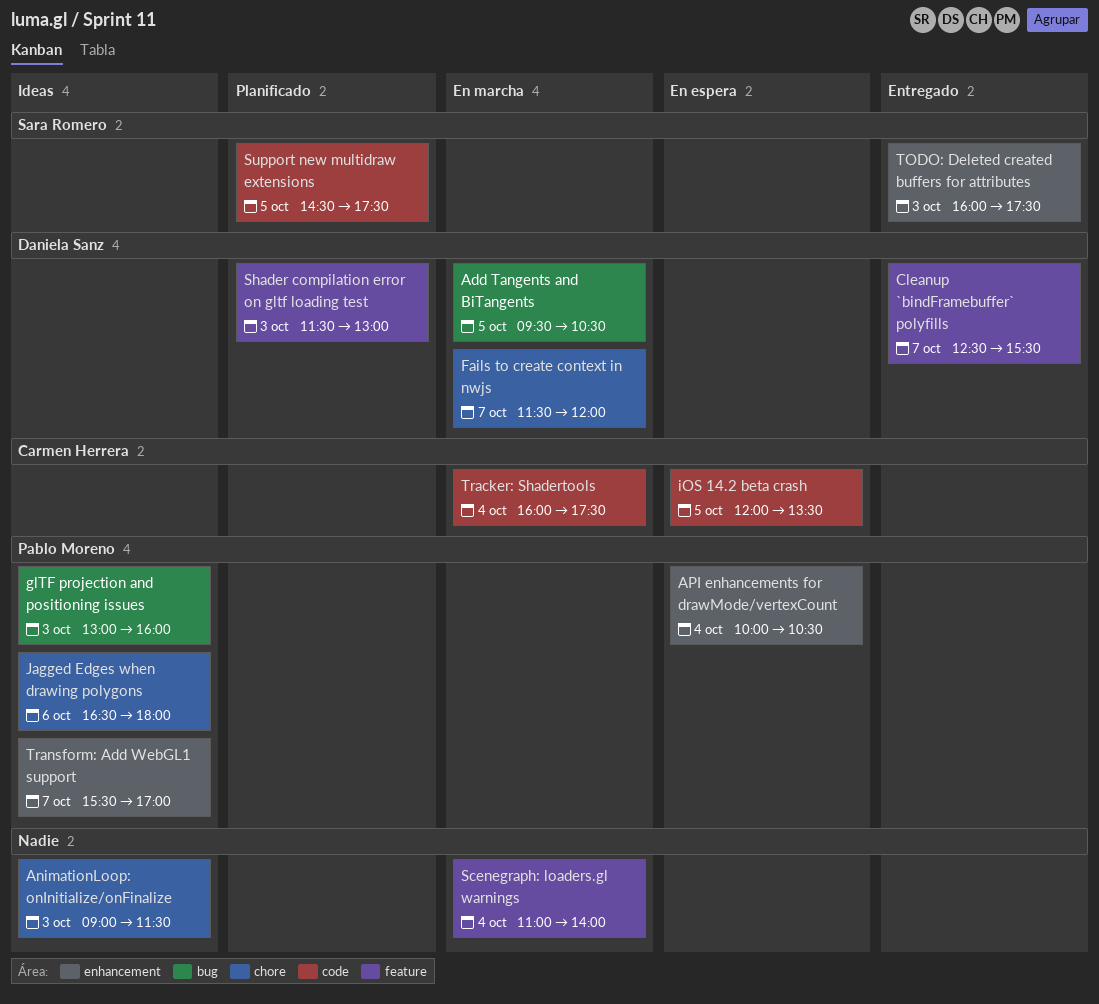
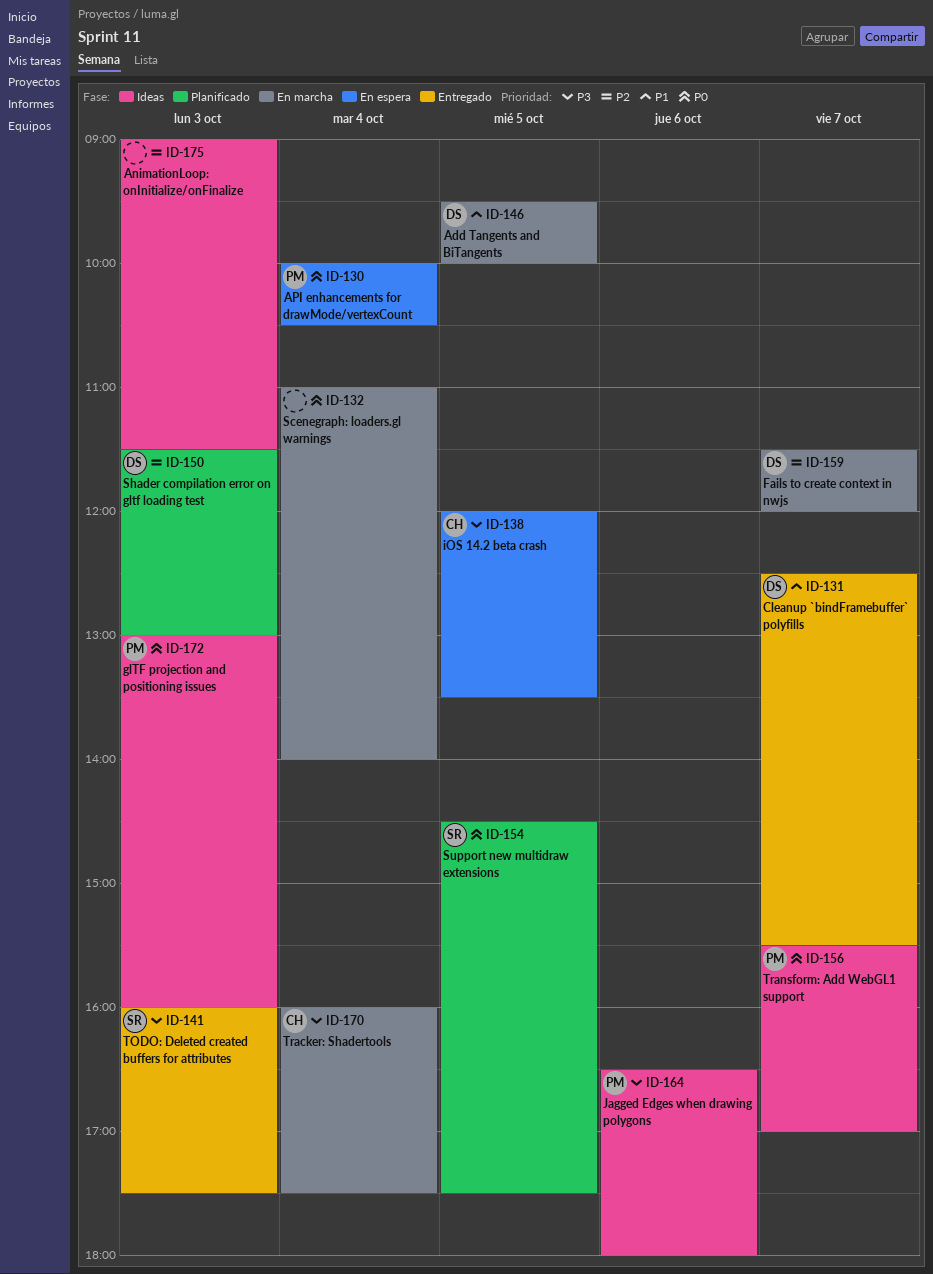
Add Tangents and BiTangents, ends: 10:30 -> 10:00

